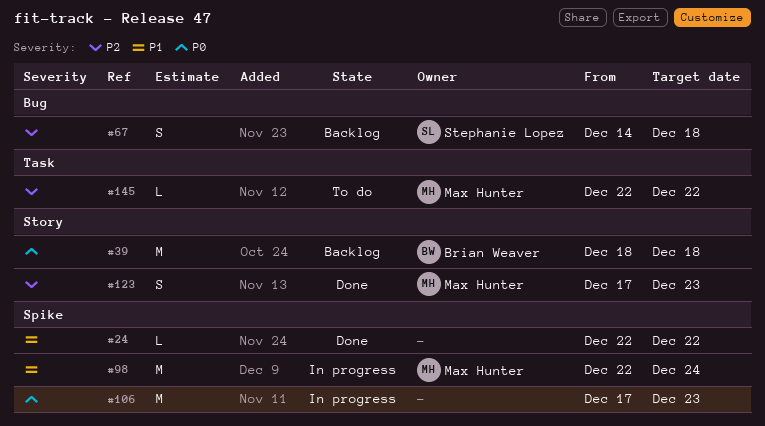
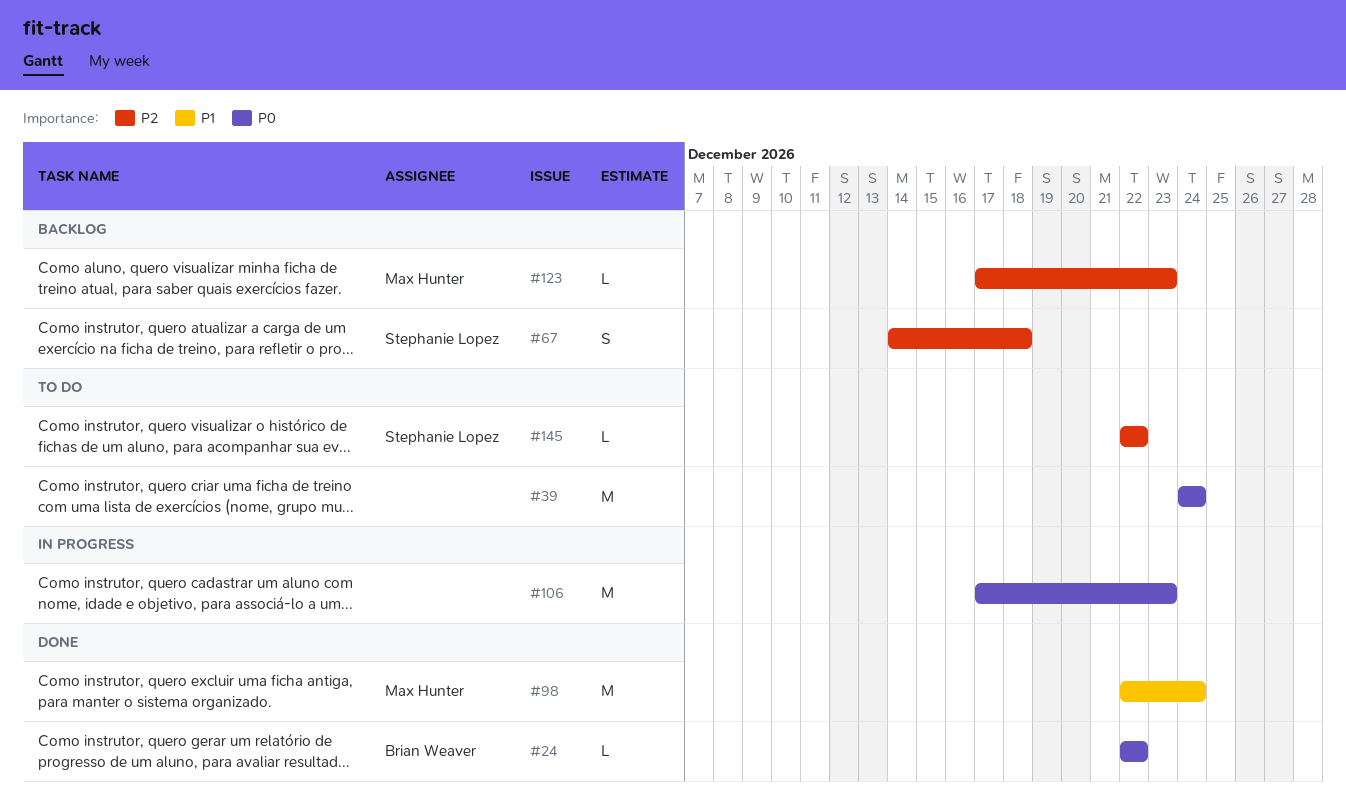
#24, owner: none -> Brian Weaver
#24, priority: P1 -> P0
#39, status: Backlog -> To do
#39, owner: Brian Weaver -> none
#39, start: Dec 18 -> Dec 24
#39, due: Dec 18 -> Dec 24
#98, status: In progress -> Done
#123, status: Done -> Backlog
#123, estimate: S -> L
#145, owner: Max Hunter -> Stephanie Lopez

